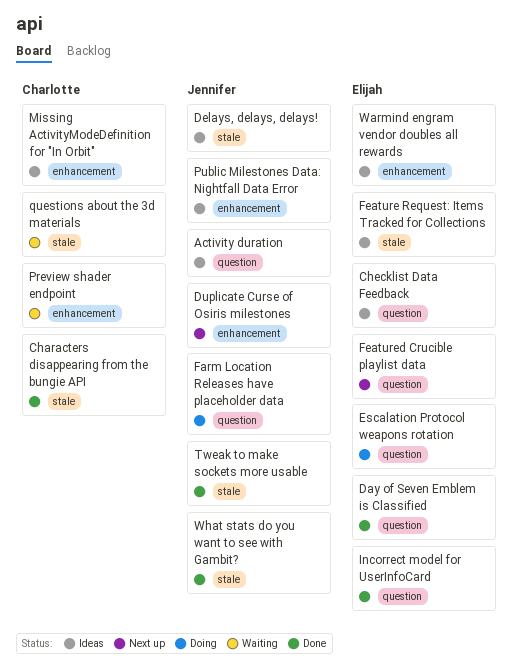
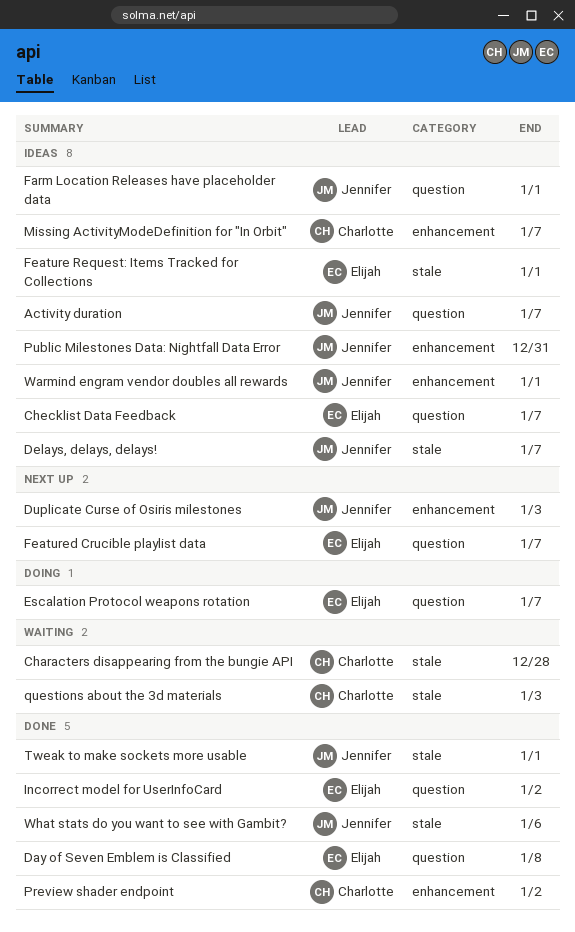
Characters disappearing from the bungie API, status: Done -> Waiting
Farm Location Releases have placeholder data, status: Doing -> Ideas
Preview shader endpoint, status: Waiting -> Done
Warmind engram vendor doubles all rewards, owner: Elijah -> Jennifer

